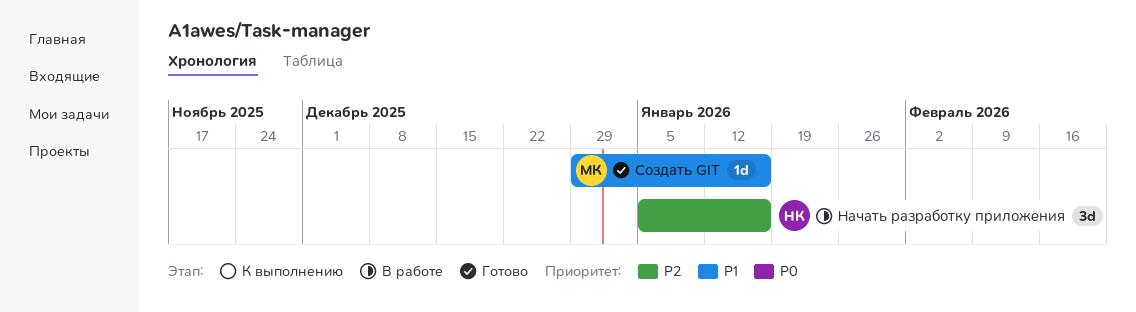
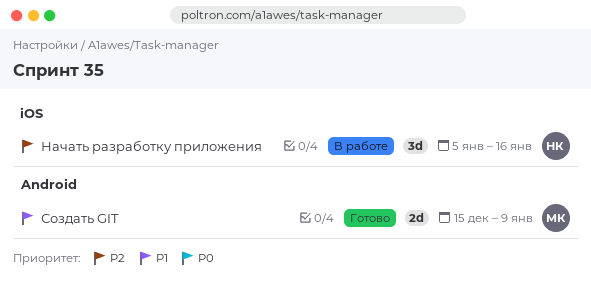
Создать GIT, estimate: 1d -> 2d
Создать GIT, start: Dec 29 -> Dec 15
Создать GIT, due: Jan 16 -> Jan 9

